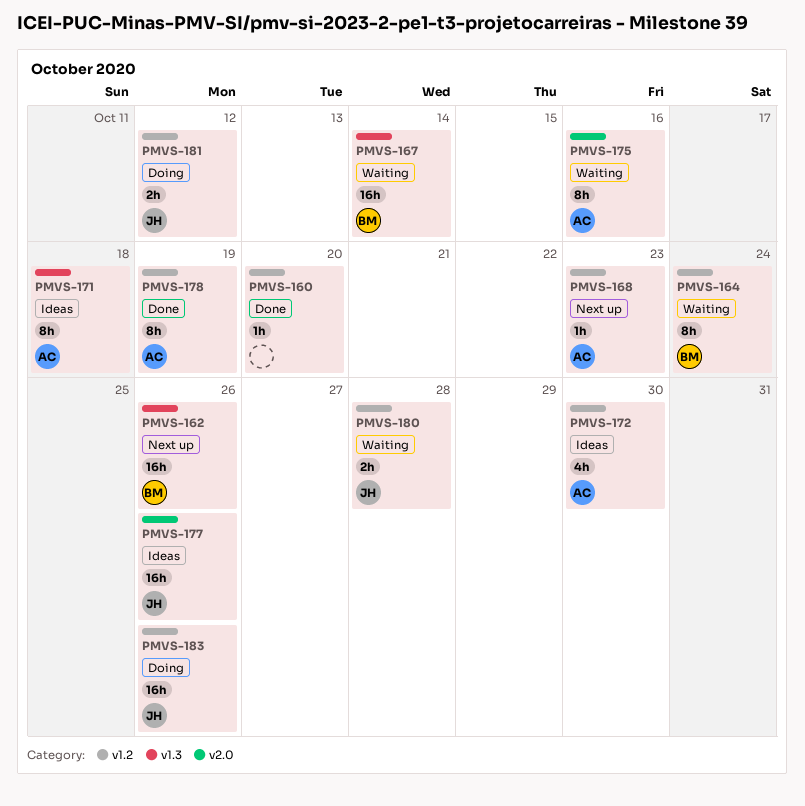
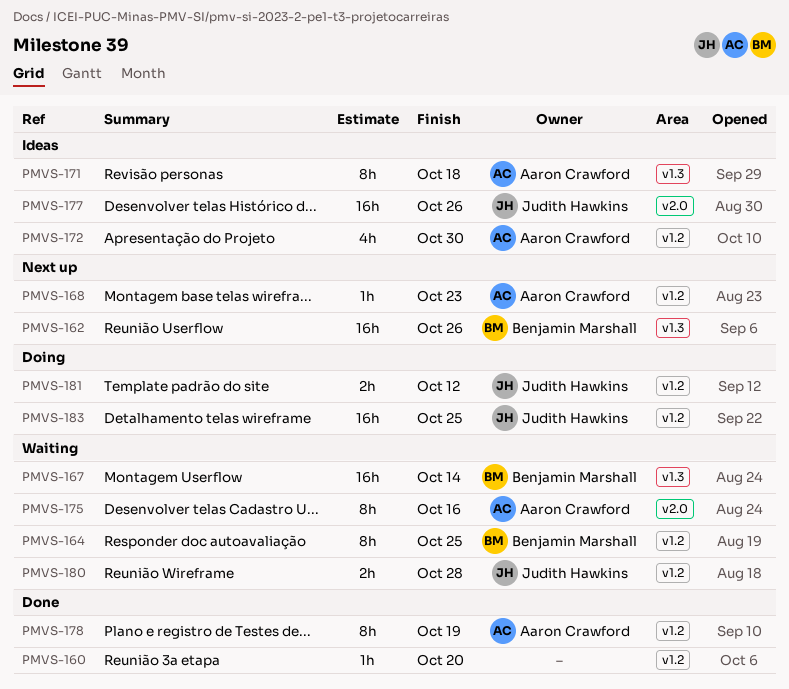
PMVS-164, due: Oct 24 -> Oct 25
PMVS-183, due: Oct 26 -> Oct 25

